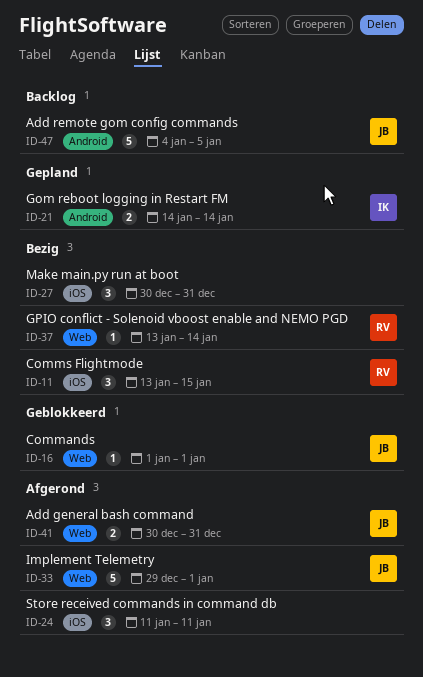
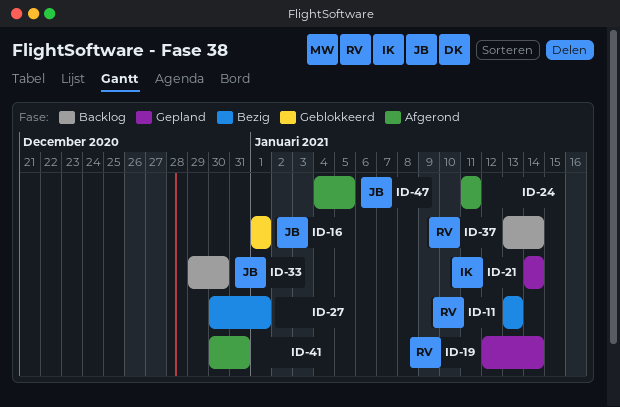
ID-11, due: Jan 15 -> Jan 13
ID-19: none -> present
ID-27, due: Dec 31 -> Jan 1
ID-33, status: Afgerond -> Backlog
ID-33, due: Jan 1 -> Dec 30
ID-37, status: Bezig -> Backlog
ID-41, owner: JB -> none
ID-47, status: Backlog -> Afgerond

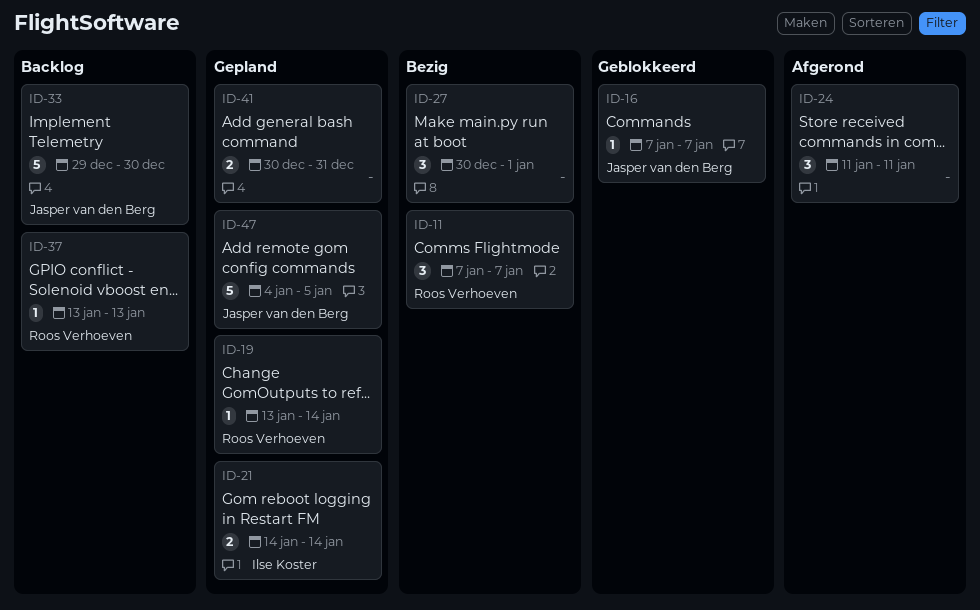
ID-11, start: Jan 13 -> Jan 7
ID-11, due: Jan 13 -> Jan 7
ID-16, start: Jan 1 -> Jan 7
ID-16, due: Jan 1 -> Jan 7
ID-19, start: Jan 12 -> Jan 13
ID-37, due: Jan 14 -> Jan 13
ID-41, status: Afgerond -> Gepland
ID-47, status: Afgerond -> Gepland

